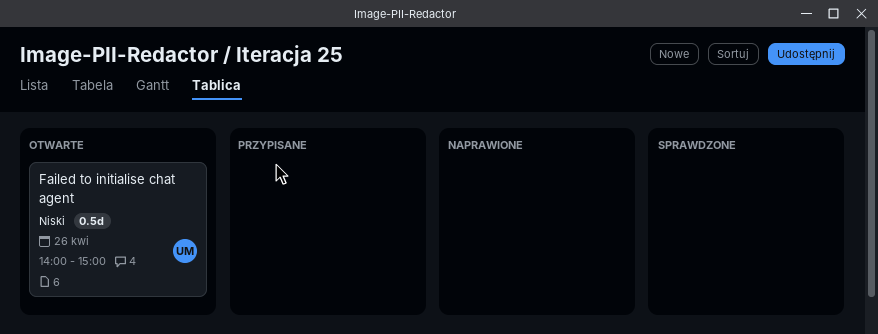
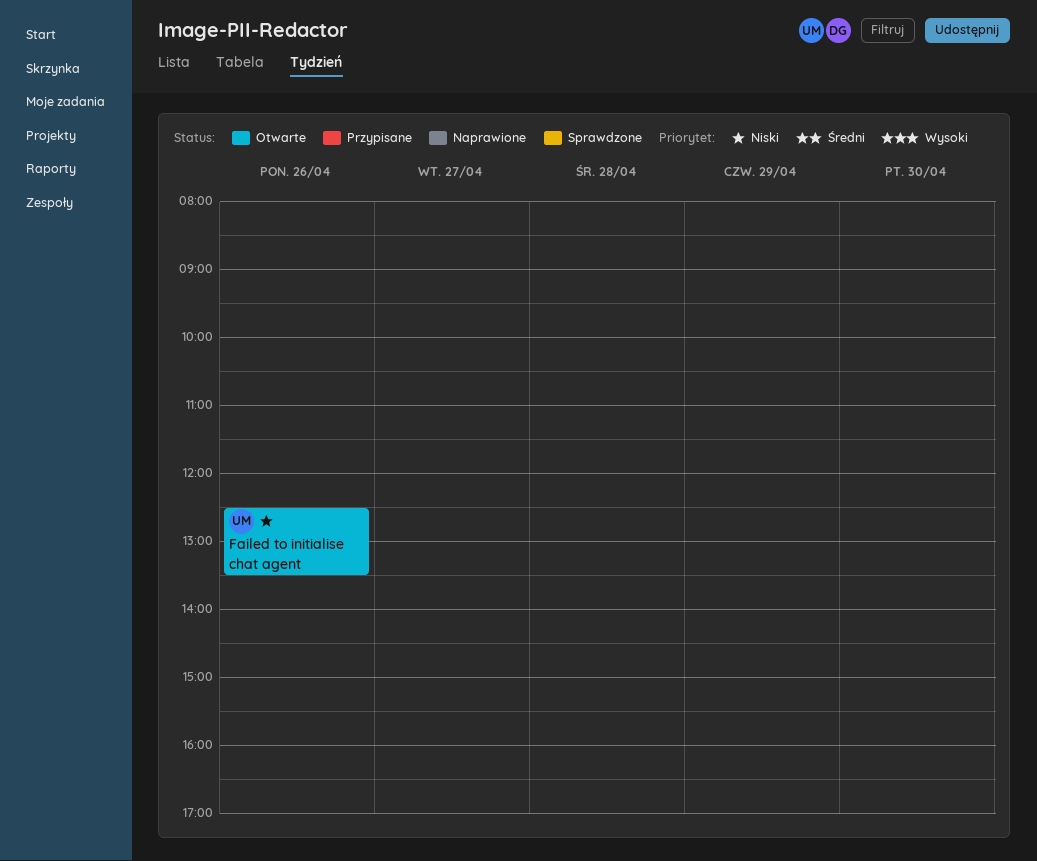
Failed to initialise chat agent, begins: 14:00 -> 12:30
Failed to initialise chat agent, ends: 15:00 -> 13:30

